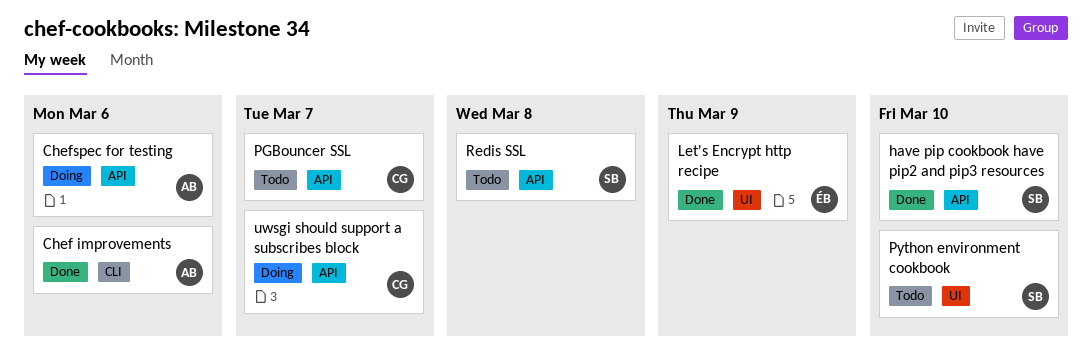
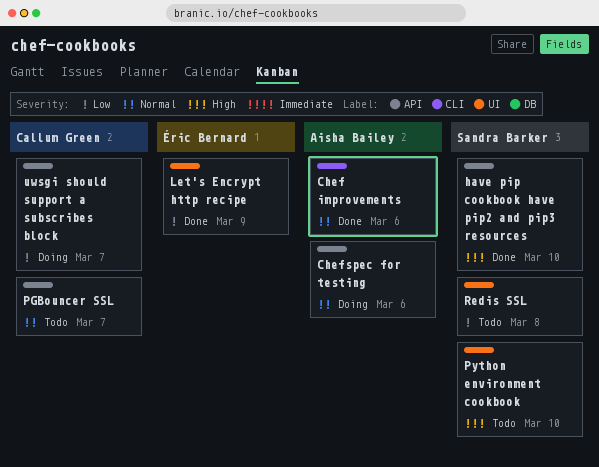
Redis SSL, label: API -> UI

